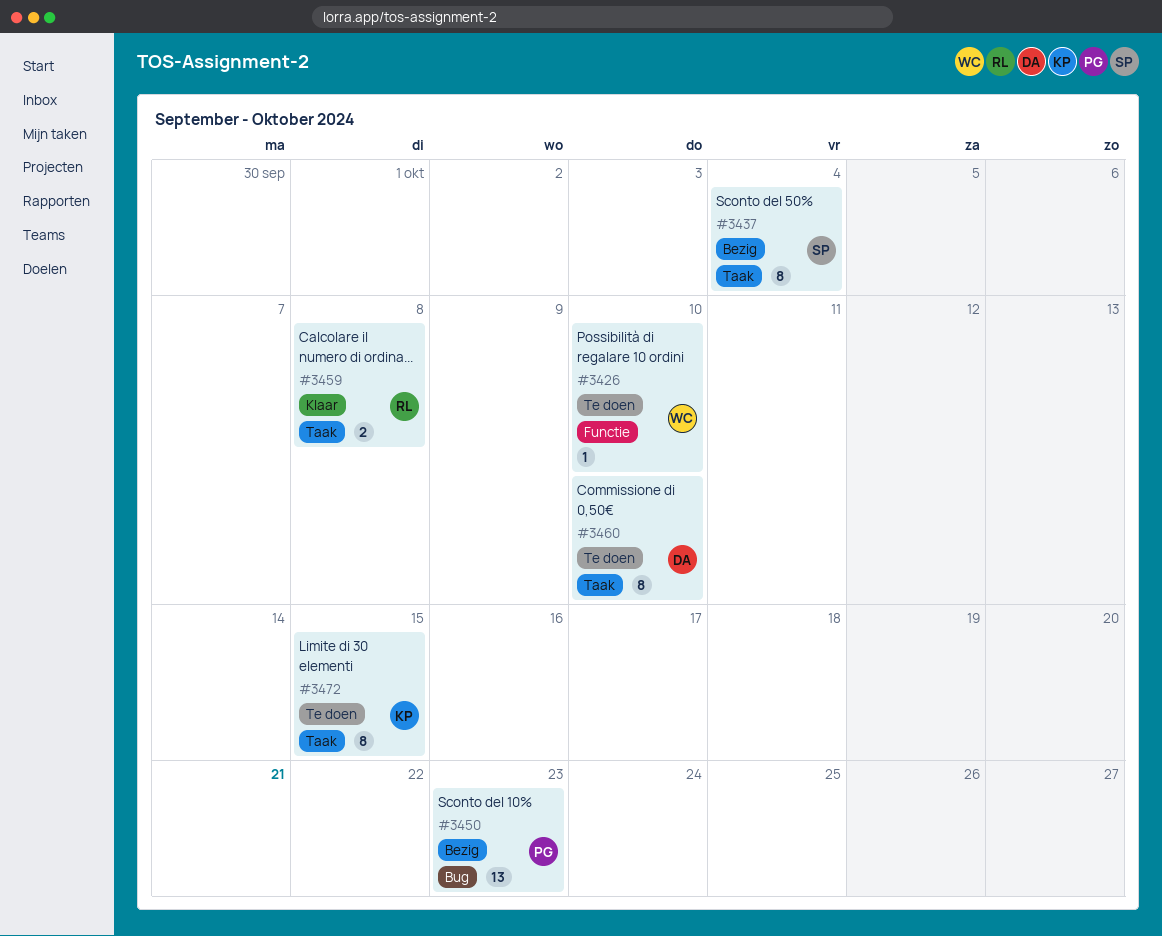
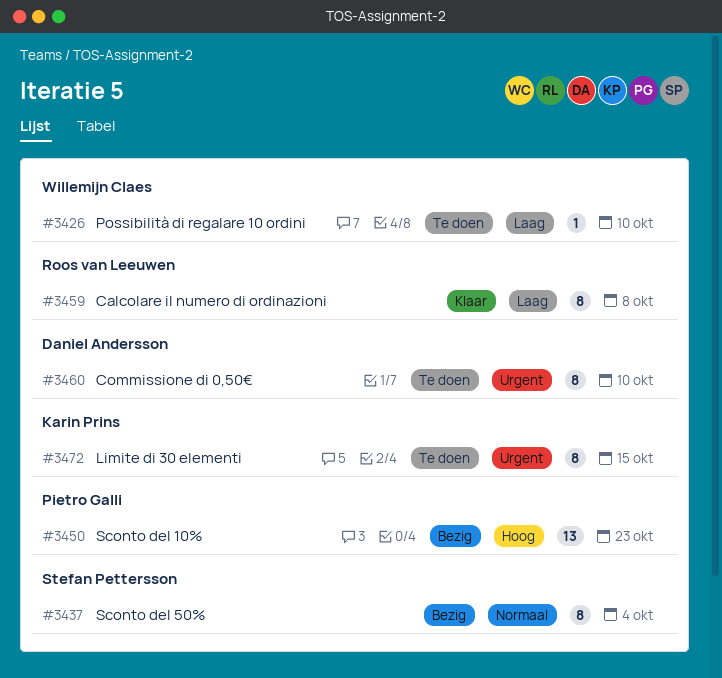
#3459, estimate: 2 -> 8

